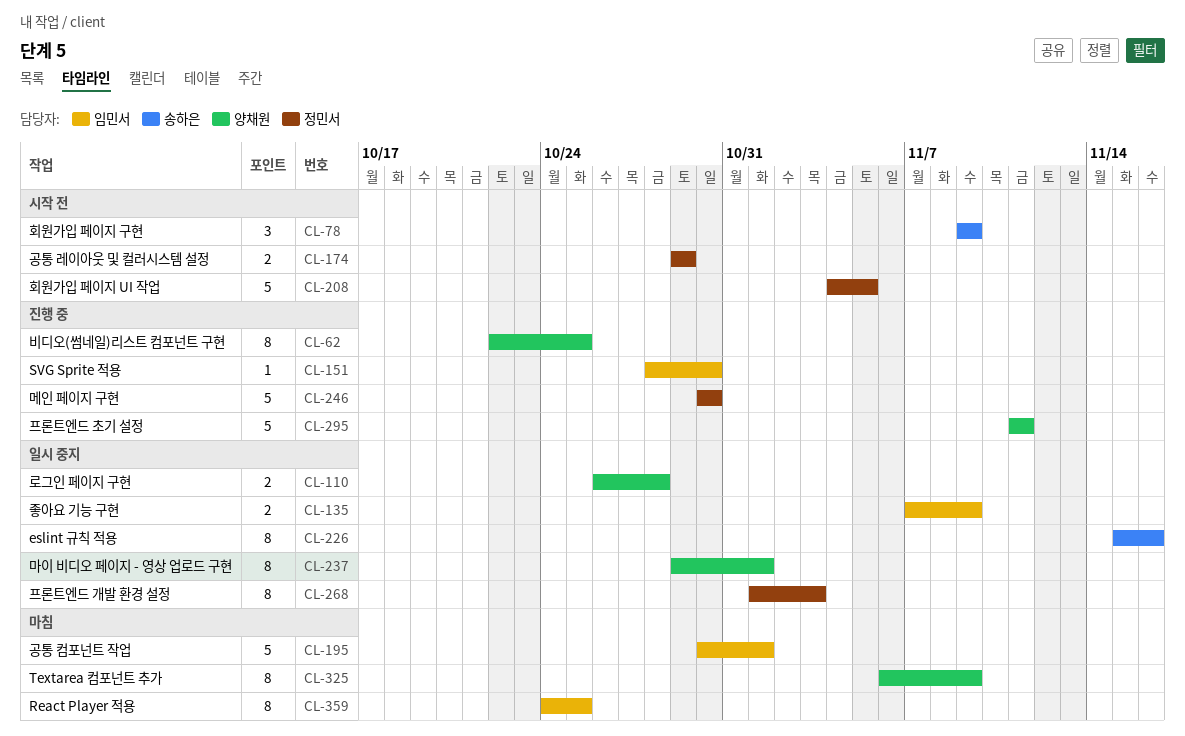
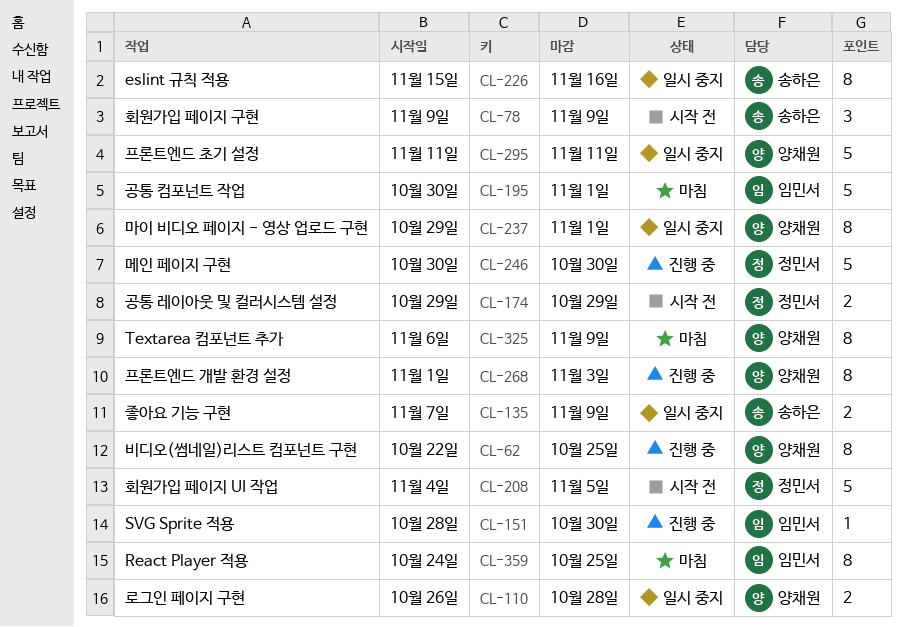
CL-135, owner: 임민서 -> 송하은
CL-268, status: 일시 중지 -> 진행 중
CL-268, owner: 정민서 -> 양채원
CL-295, status: 진행 중 -> 일시 중지

